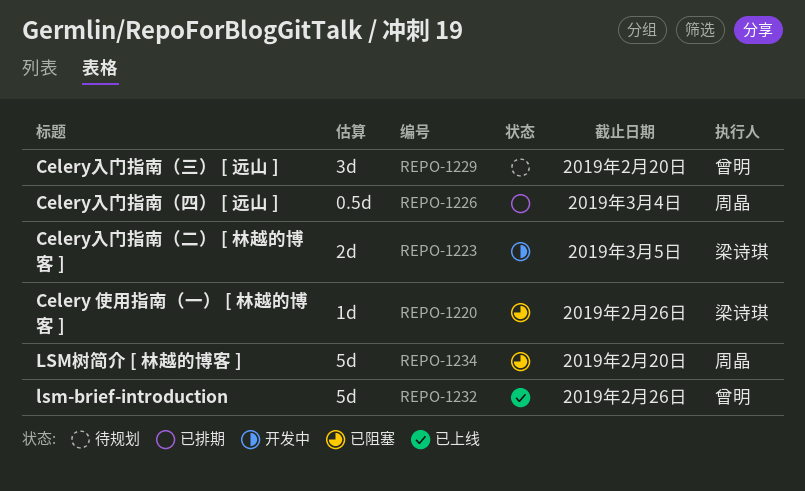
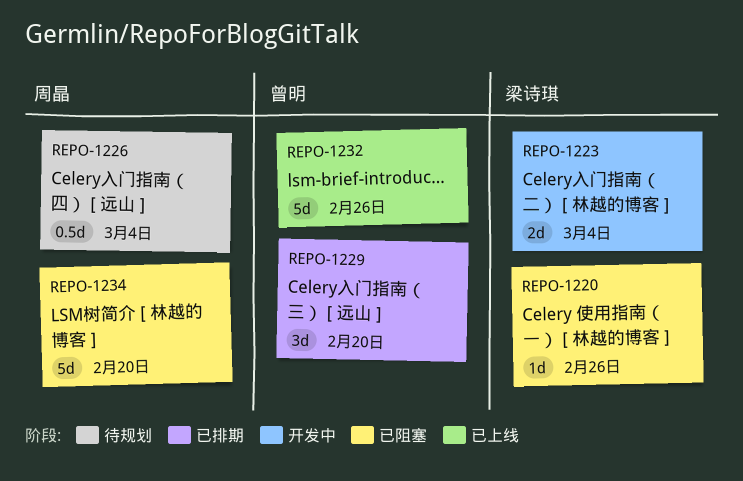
REPO-1223, due: Mar 5 -> Mar 4
REPO-1226, status: 已排期 -> 待规划
REPO-1229, status: 待规划 -> 已排期

